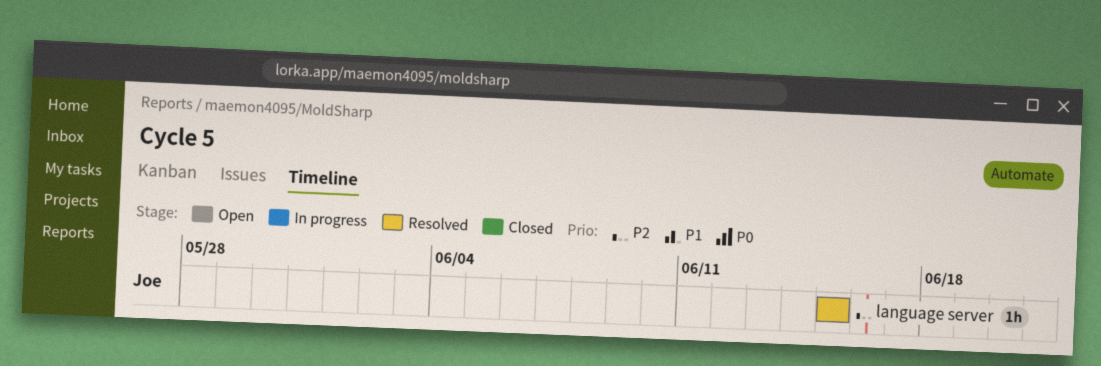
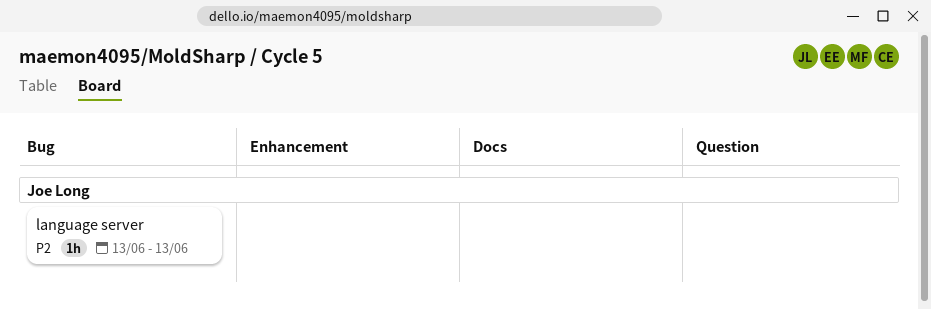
language server, start: Jun 15 -> Jun 13
language server, due: Jun 15 -> Jun 13

